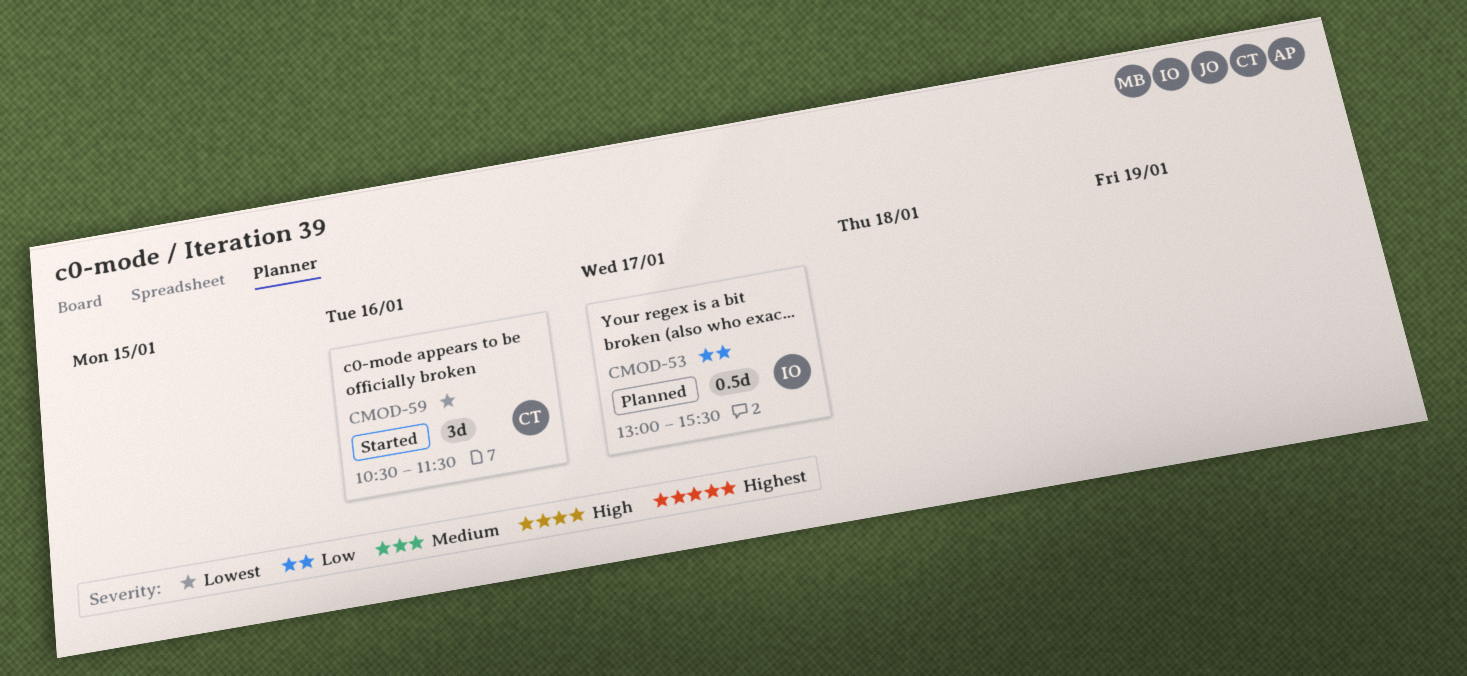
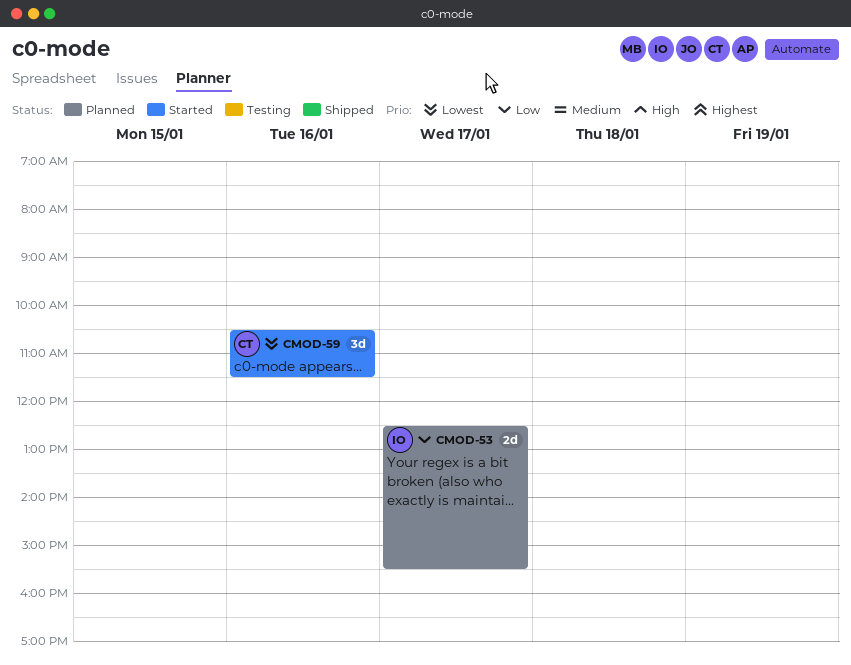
CMOD-53, estimate: 0.5d -> 2d
CMOD-53, begins: 13:00 -> 12:30

